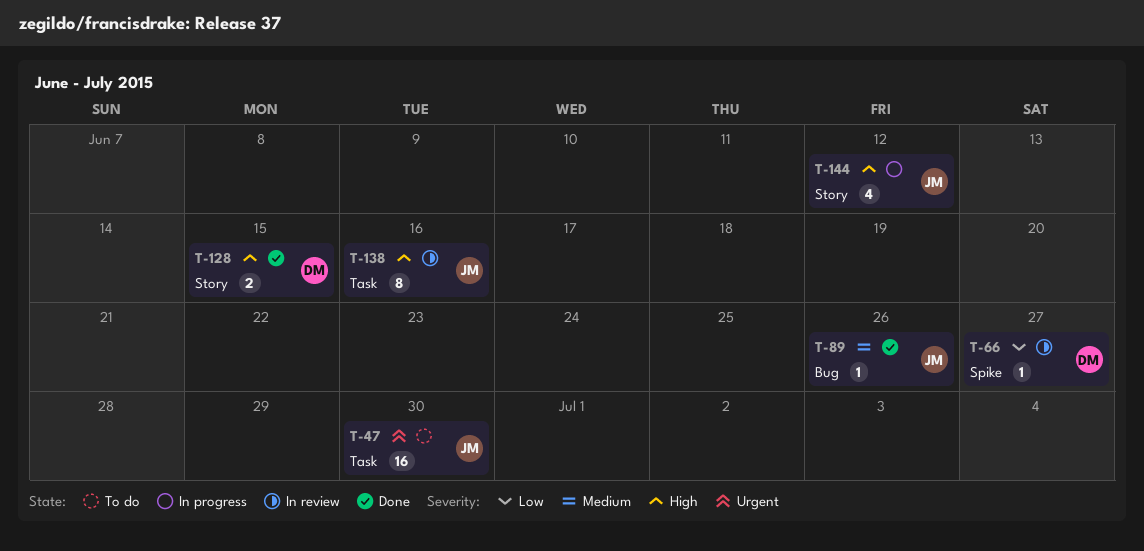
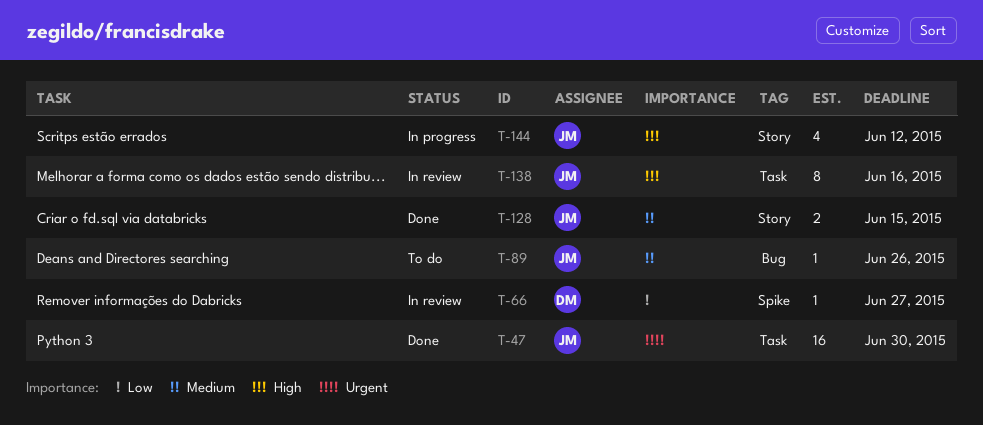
T-47, status: To do -> Done
T-89, status: Done -> To do
T-128, owner: DM -> JM
T-128, priority: High -> Medium

